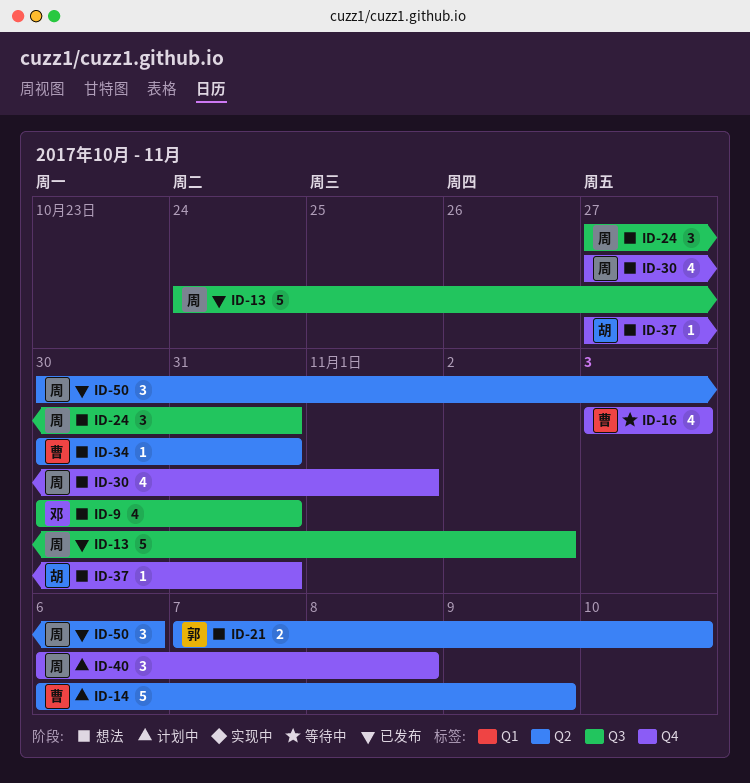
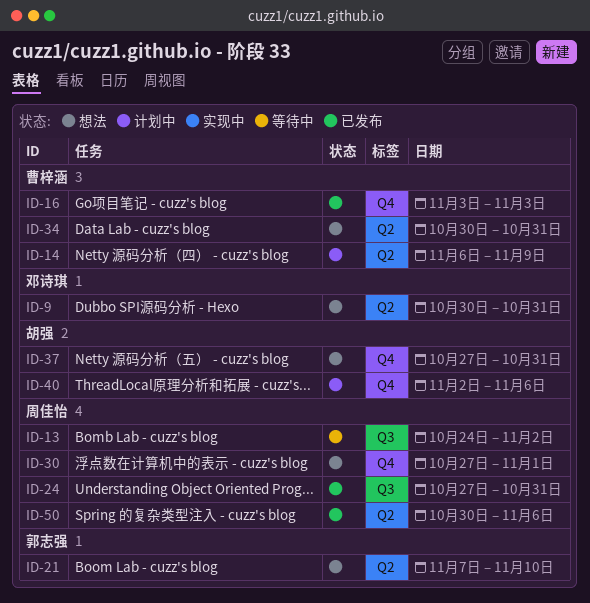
ID-9, label: Q3 -> Q2
ID-13, status: 已发布 -> 等待中
ID-16, status: 等待中 -> 已发布
ID-24, status: 想法 -> 已发布
ID-40, owner: 周佳怡 -> 胡强
ID-40, start: Nov 6 -> Nov 2
ID-40, due: Nov 8 -> Nov 6

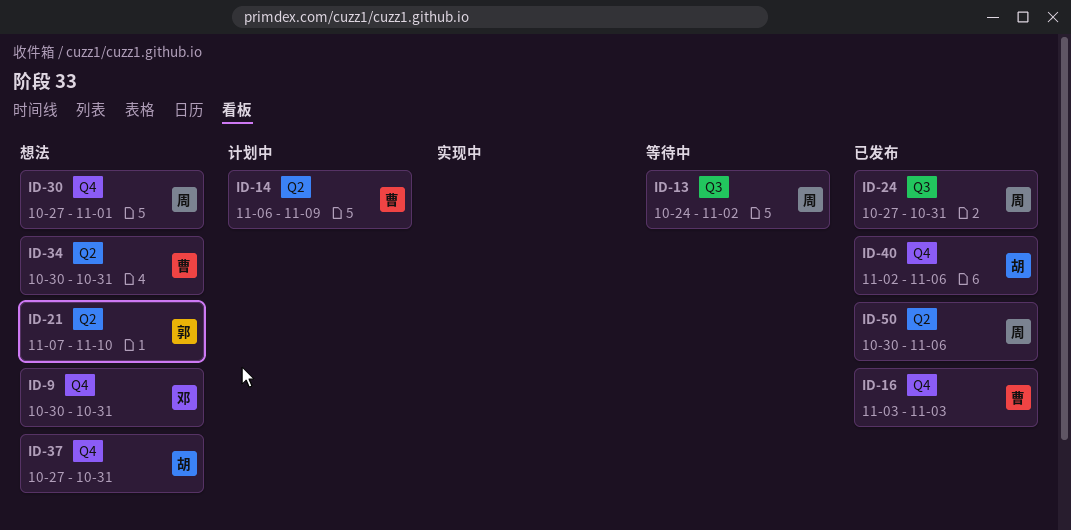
ID-9, label: Q2 -> Q4
ID-40, status: 计划中 -> 已发布

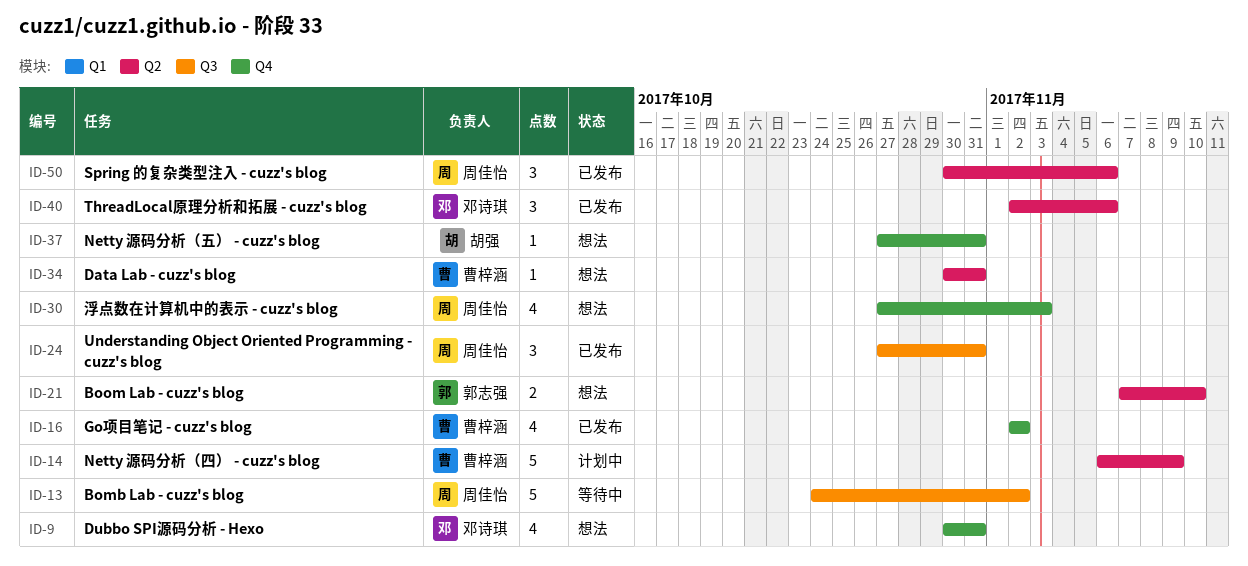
ID-16, start: Nov 3 -> Nov 2
ID-16, due: Nov 3 -> Nov 2
ID-30, due: Nov 1 -> Nov 3
ID-40, owner: 胡强 -> 邓诗琪
ID-40, label: Q4 -> Q2

